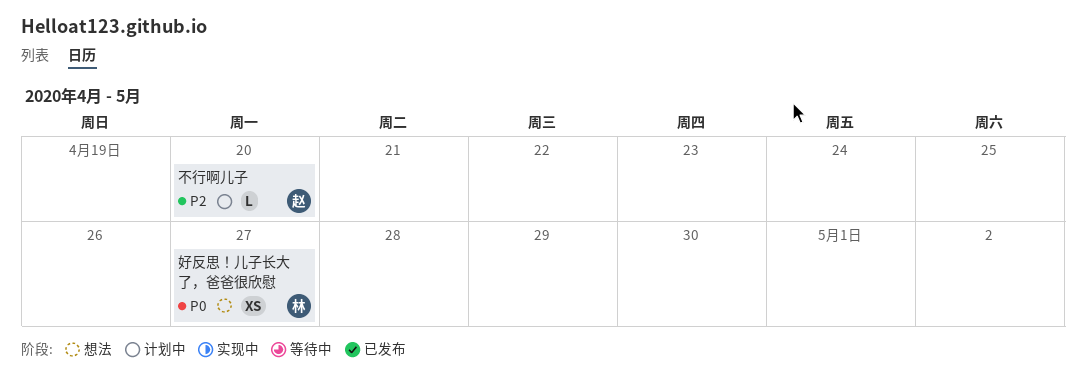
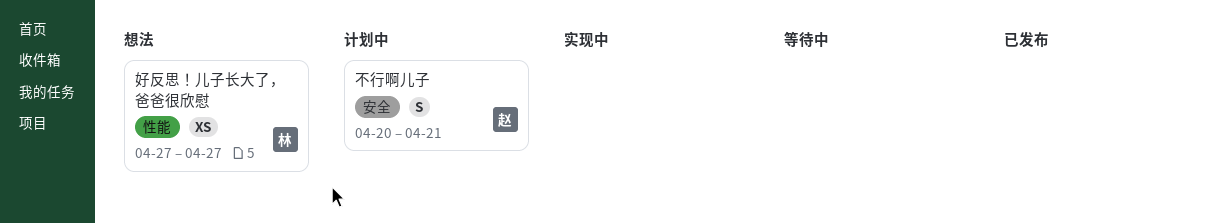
不行啊儿子, estimate: L -> S
不行啊儿子, due: Apr 20 -> Apr 21

